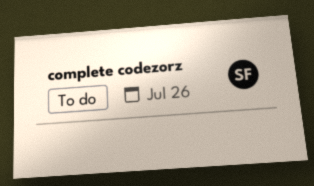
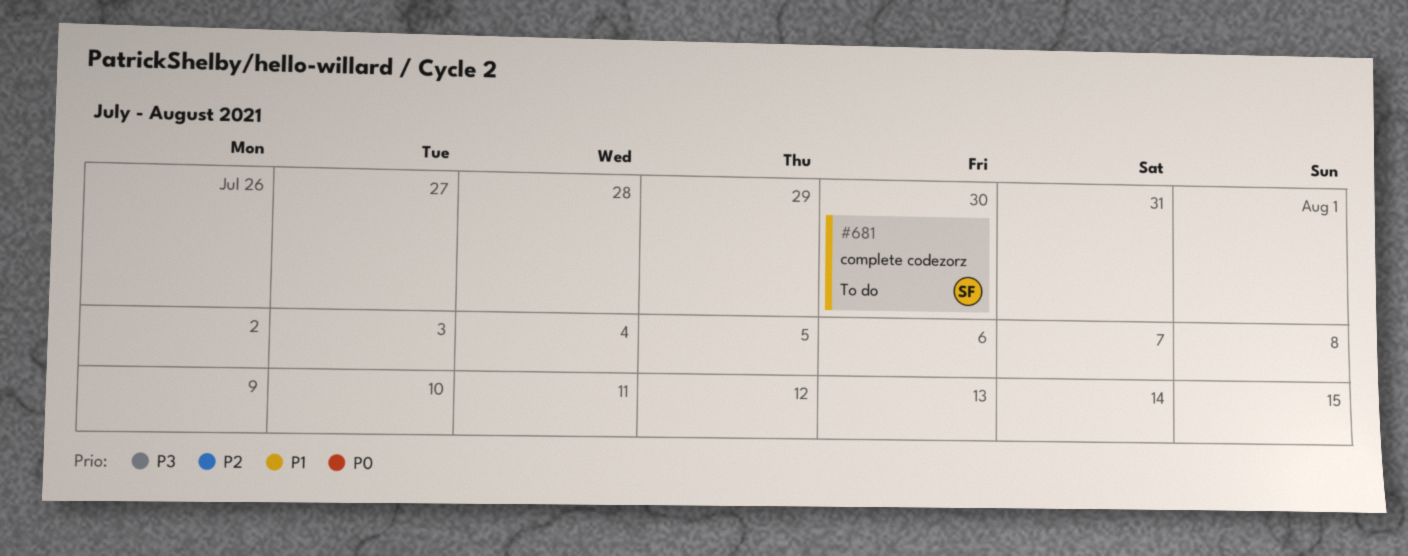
complete codezorz, due: Jul 26 -> Jul 30

